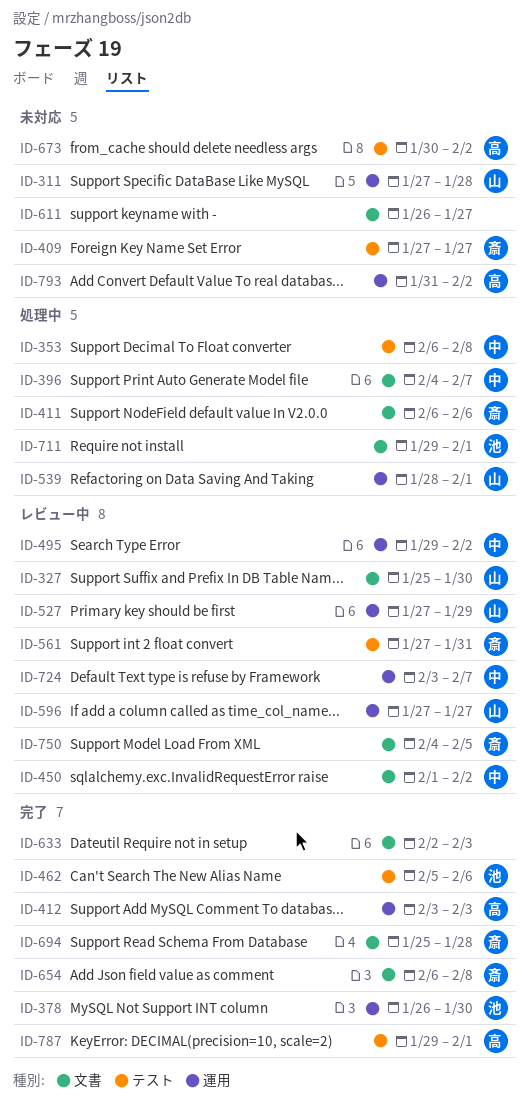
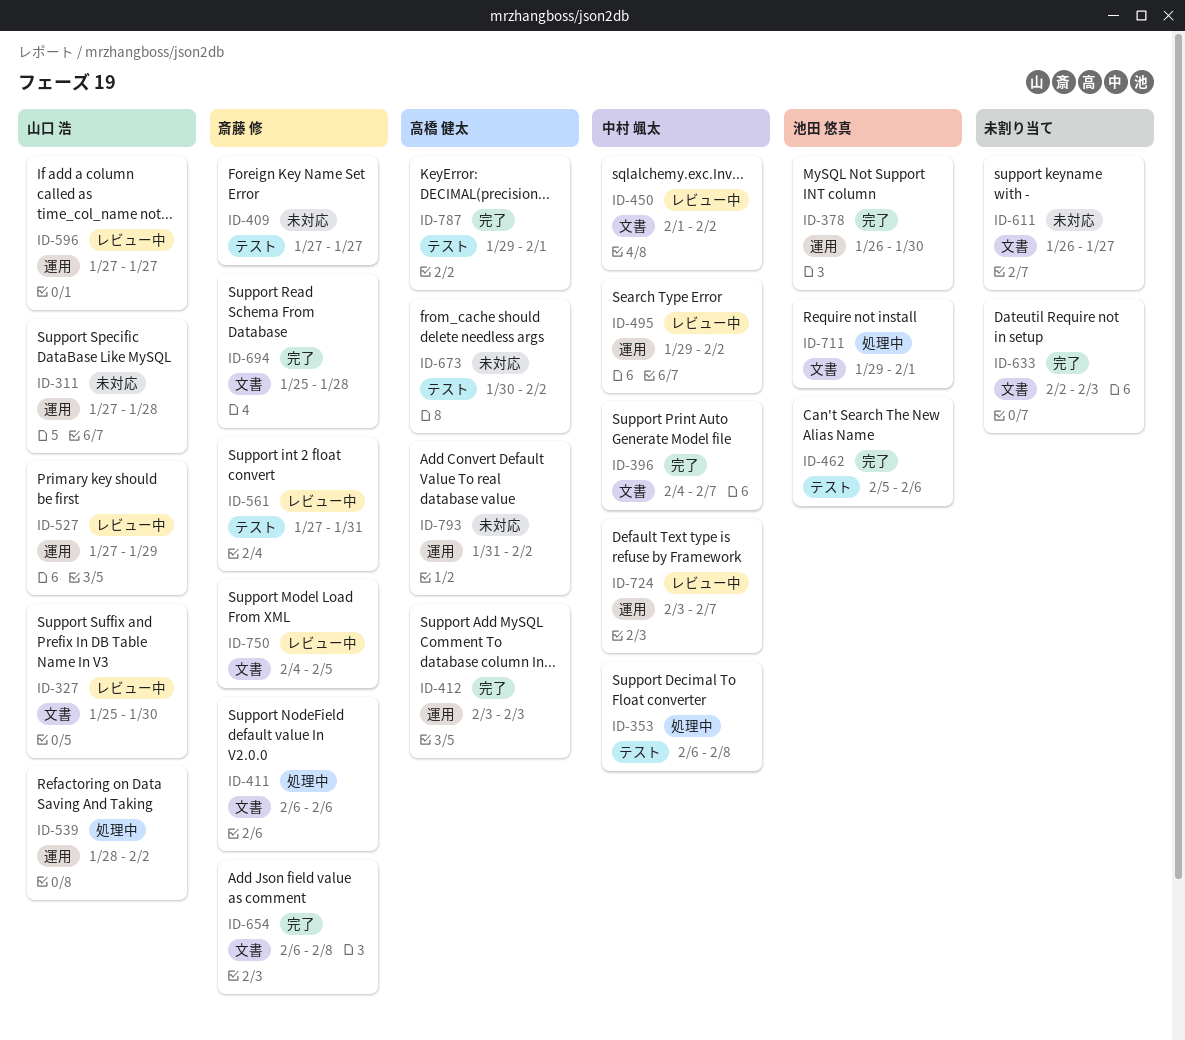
ID-396, status: 処理中 -> 完了
ID-539, due: Feb 1 -> Feb 2

